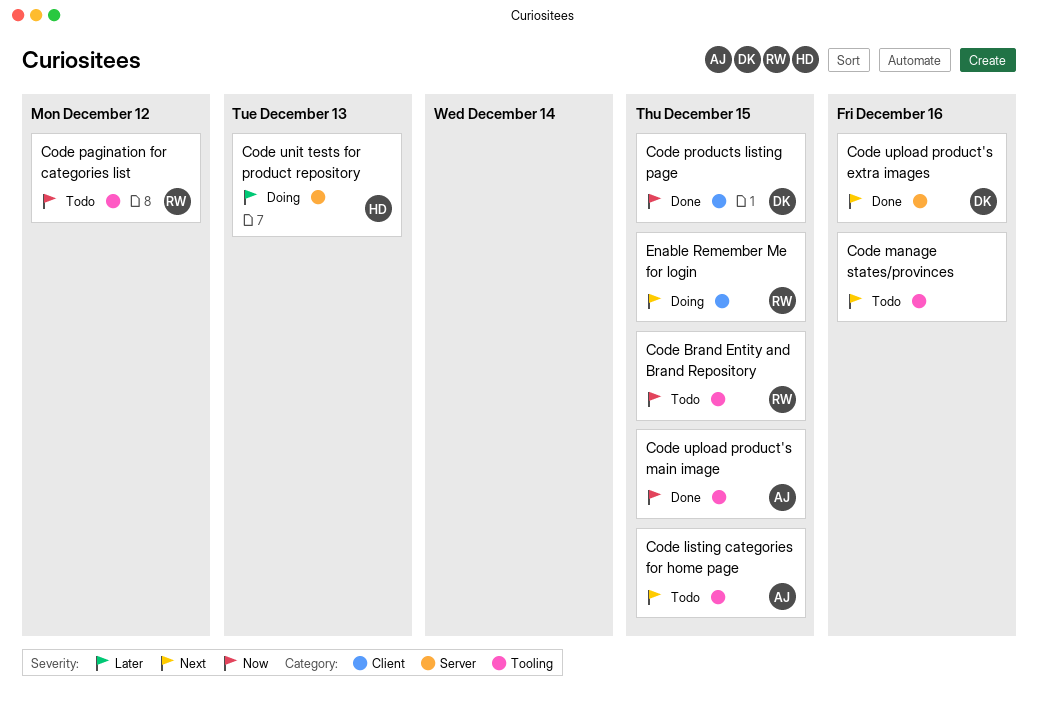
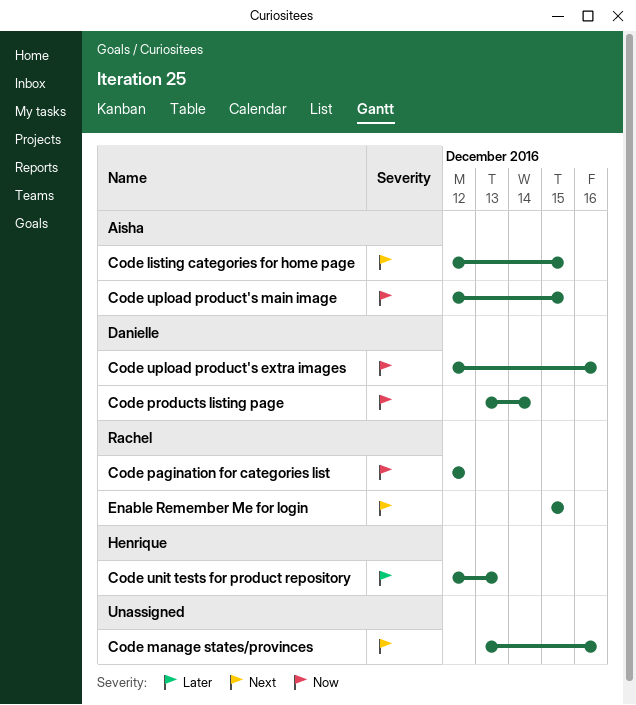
Code Brand Entity and Brand Repository: present -> none
Code products listing page, due: Dec 15 -> Dec 14
Code upload product's extra images, priority: Next -> Now

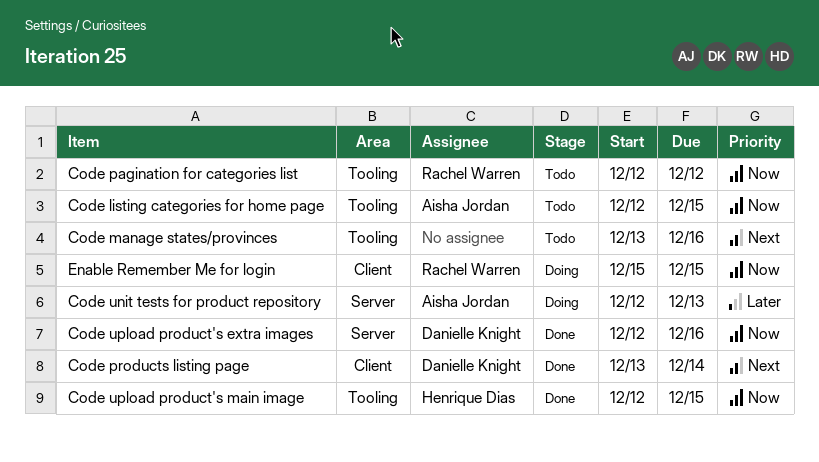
Code listing categories for home page, priority: Next -> Now
Code products listing page, priority: Now -> Next
Code unit tests for product repository, owner: Henrique Dias -> Aisha Jordan
Code upload product's main image, owner: Aisha Jordan -> Henrique Dias
Enable Remember Me for login, priority: Next -> Now

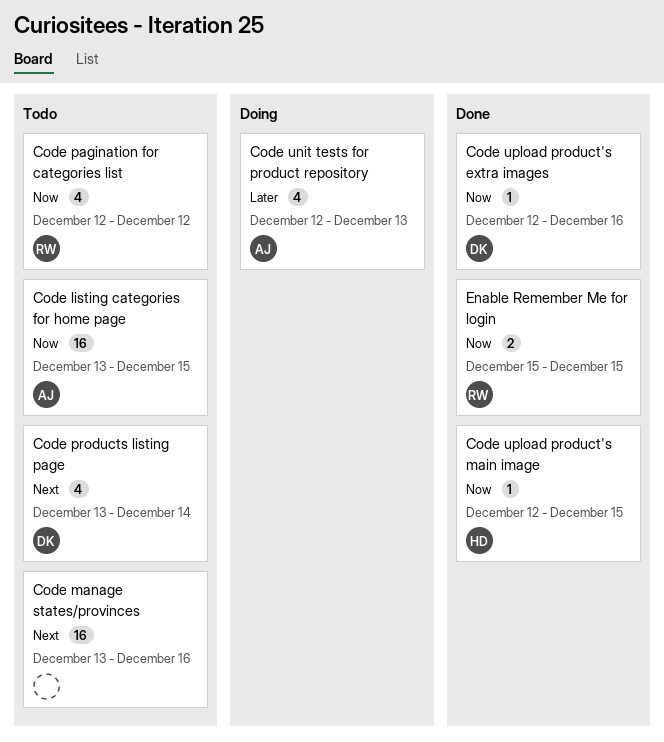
Code listing categories for home page, start: Dec 12 -> Dec 13
Code products listing page, status: Done -> Todo
Enable Remember Me for login, status: Doing -> Done

